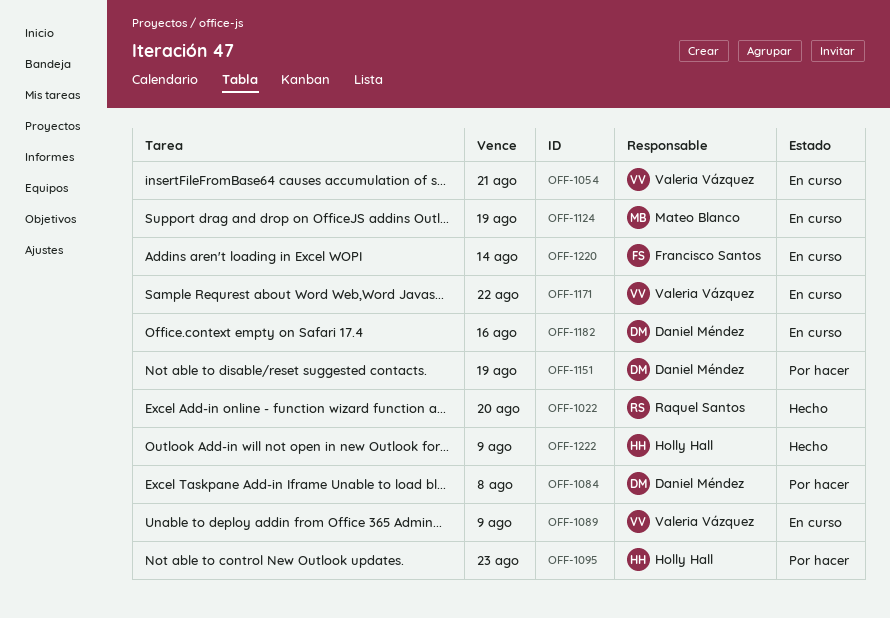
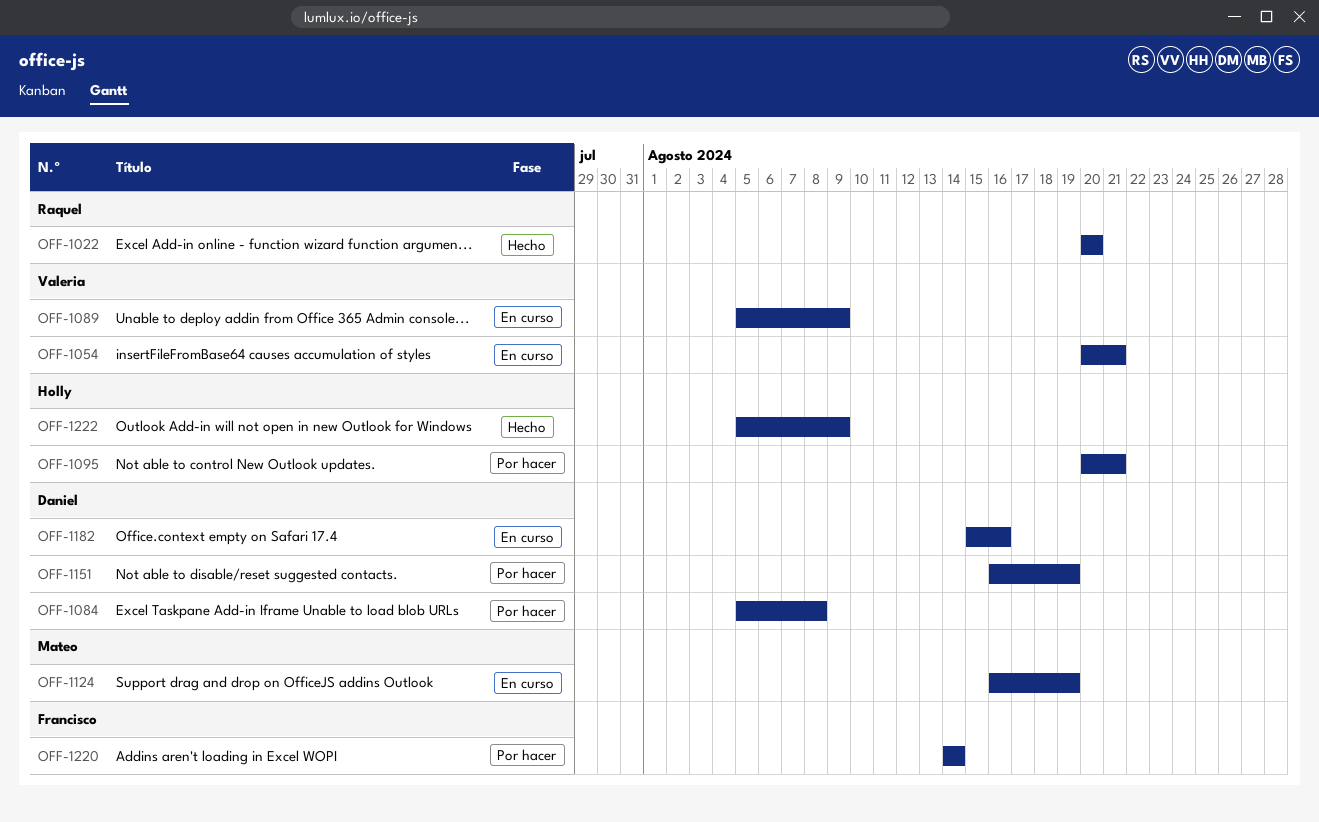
OFF-1095, due: Aug 23 -> Aug 21
OFF-1171: present -> none
OFF-1220, status: En curso -> Por hacer

